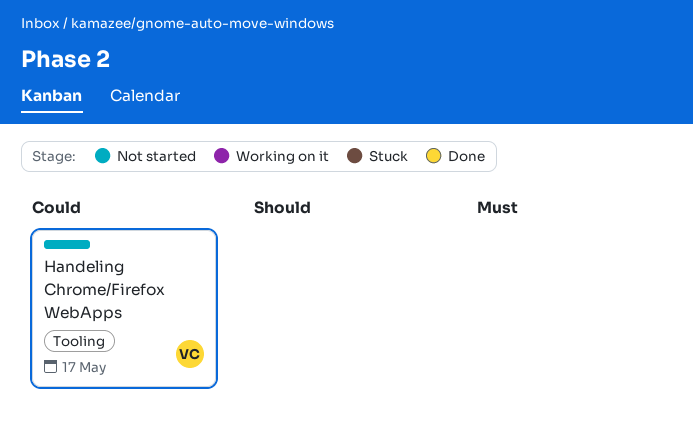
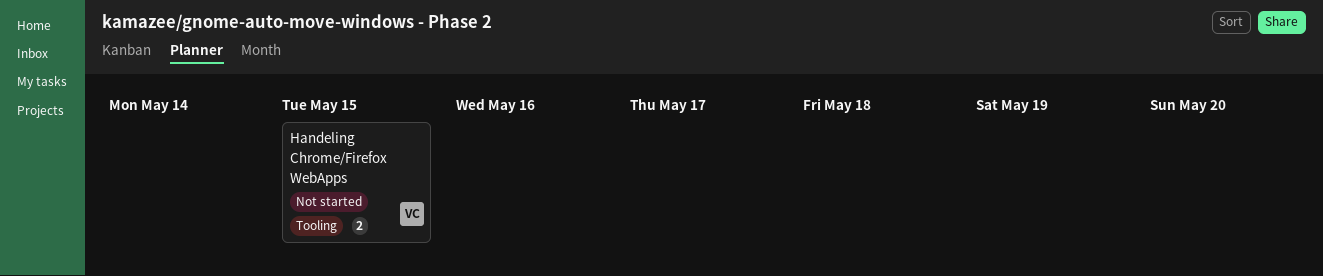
Handeling Chrome/Firefox WebApps, due: May 17 -> May 15

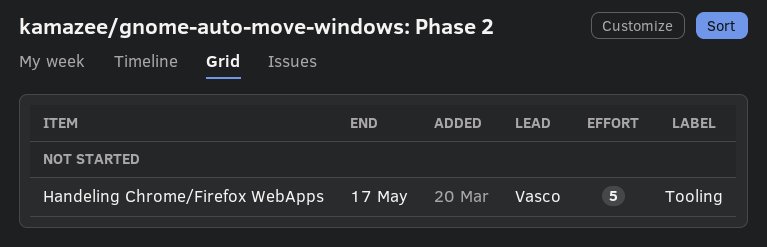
Handeling Chrome/Firefox WebApps, estimate: 2 -> 5
Handeling Chrome/Firefox WebApps, due: May 15 -> May 17

